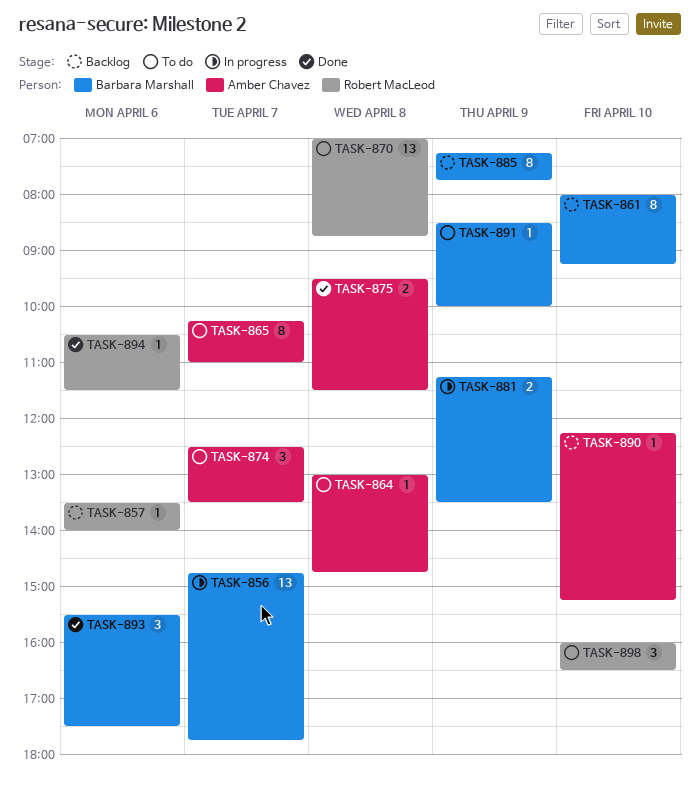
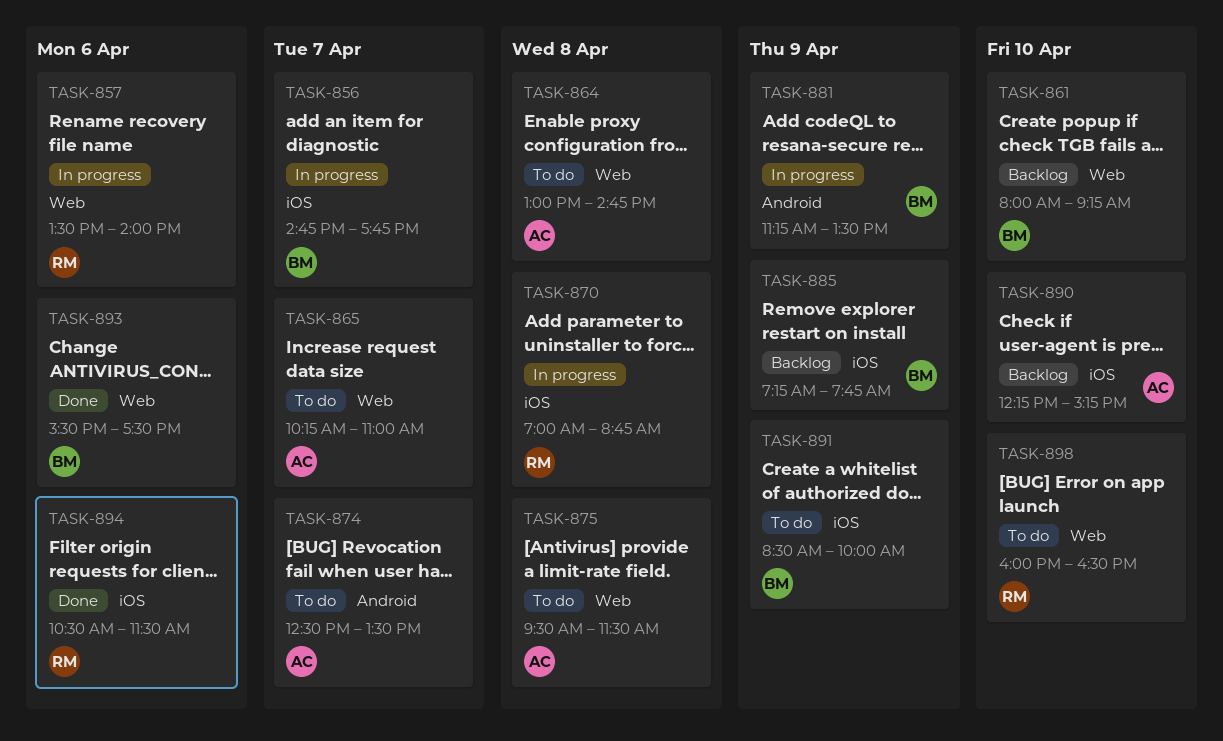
TASK-857, status: Backlog -> In progress
TASK-870, status: To do -> In progress
TASK-875, status: Done -> To do

